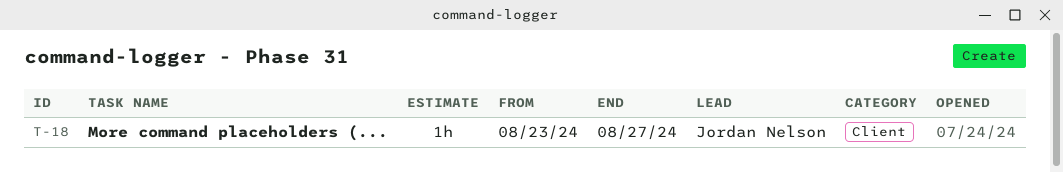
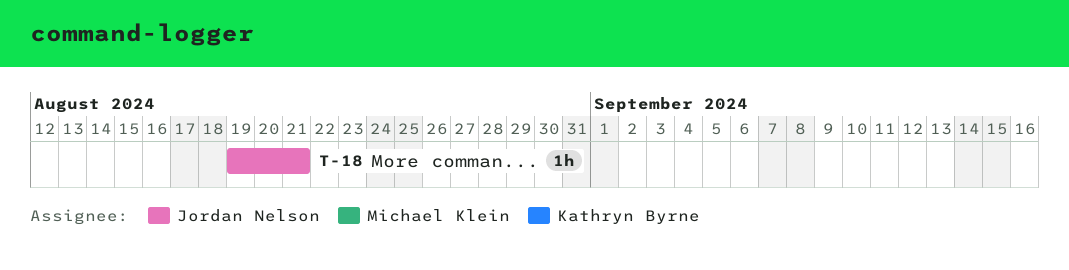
T-18, start: Aug 23 -> Aug 19
T-18, due: Aug 27 -> Aug 21

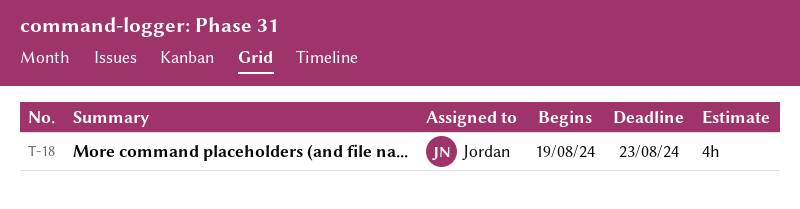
T-18, estimate: 1h -> 4h
T-18, due: Aug 21 -> Aug 23

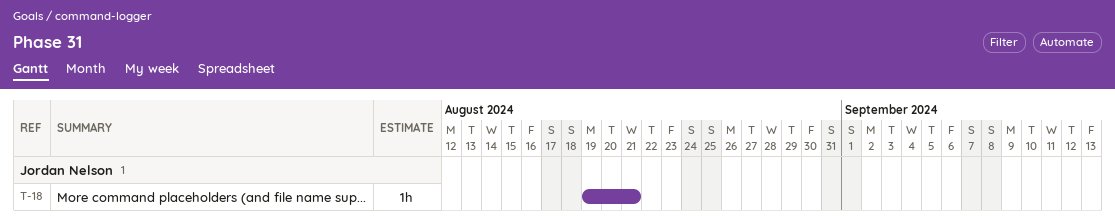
T-18, estimate: 4h -> 1h
T-18, due: Aug 23 -> Aug 21

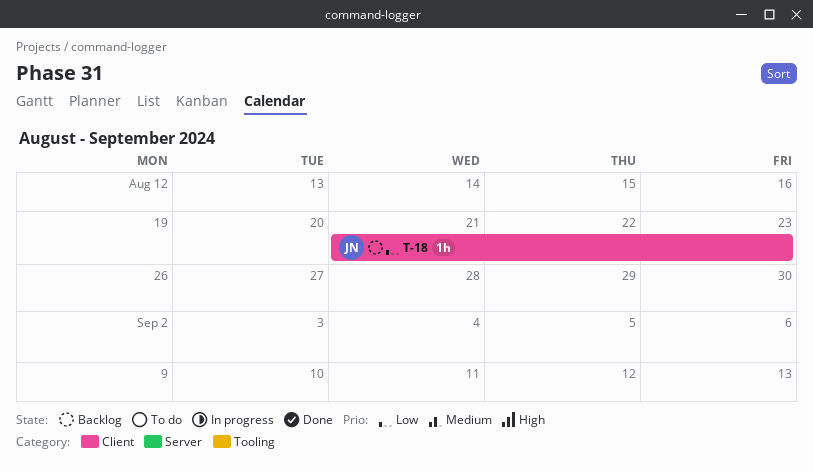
T-18, start: Aug 19 -> Aug 21
T-18, due: Aug 21 -> Aug 23

